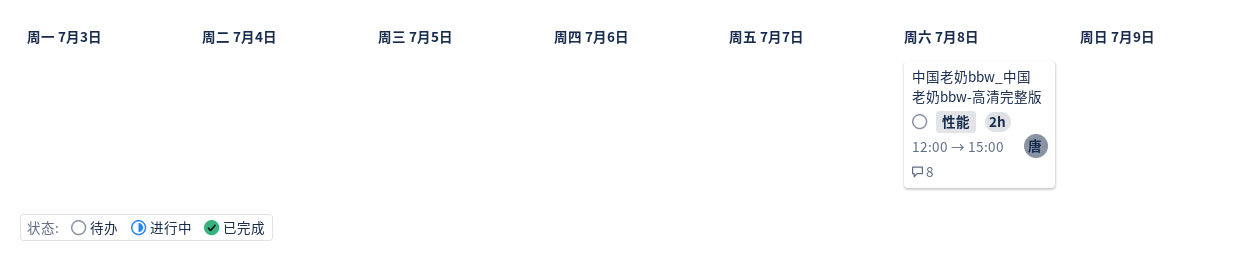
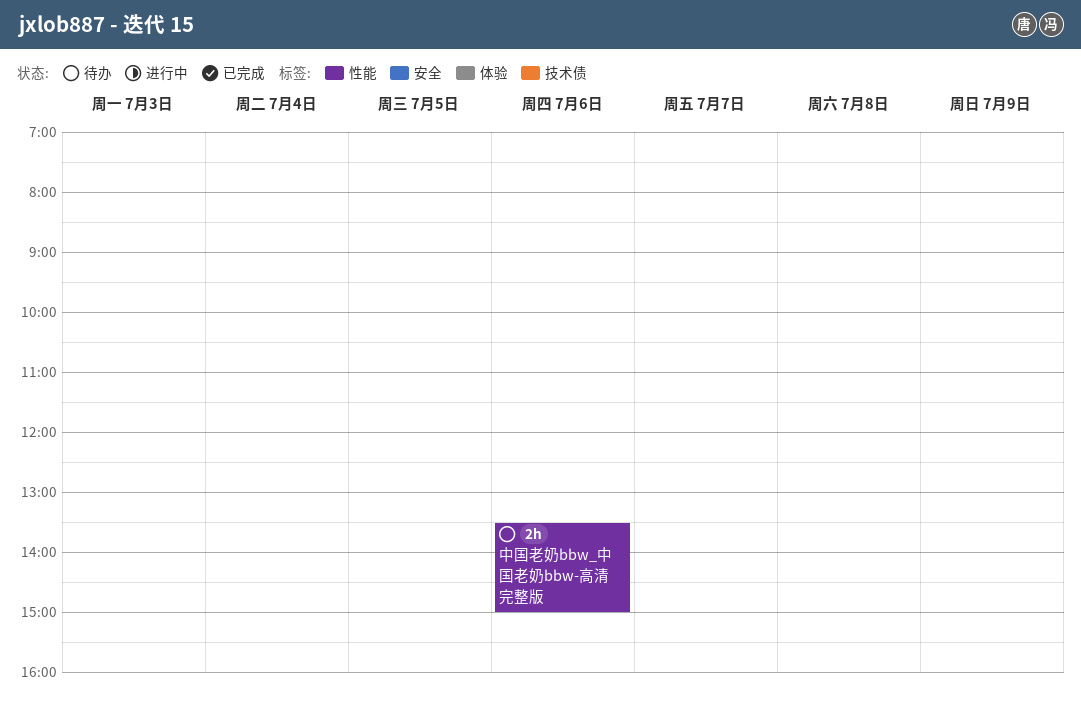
中国老奶bbw_中国老奶bbw-高清完整版, day: Jul 8 -> Jul 6
中国老奶bbw_中国老奶bbw-高清完整版, begins: 12:00 -> 13:30

